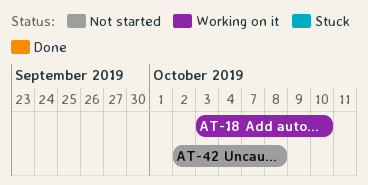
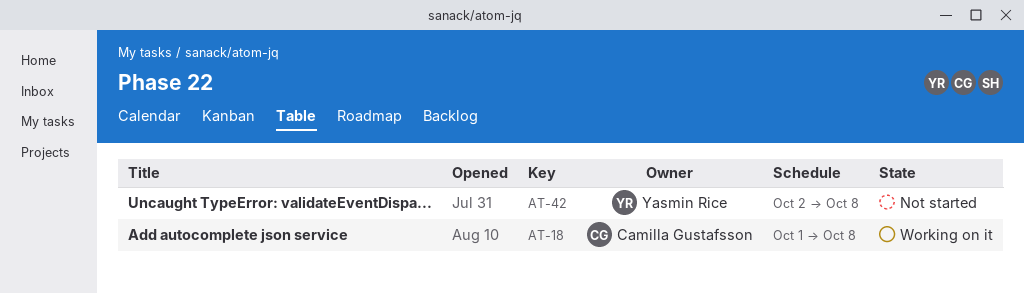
AT-18, start: Oct 3 -> Oct 1
AT-18, due: Oct 10 -> Oct 8

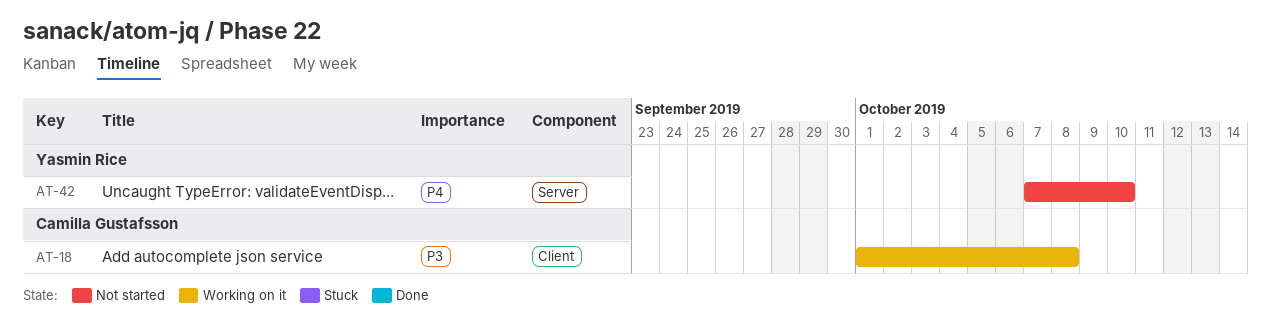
AT-42, start: Oct 2 -> Oct 7
AT-42, due: Oct 8 -> Oct 10

